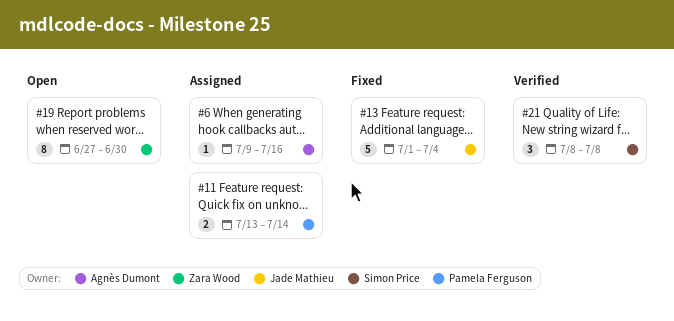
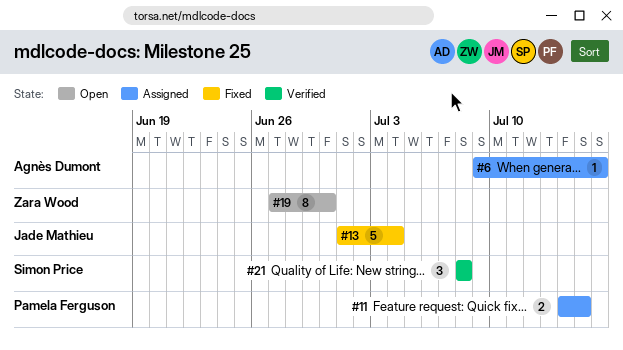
#11, start: Jul 13 -> Jul 14
#11, due: Jul 14 -> Jul 15

